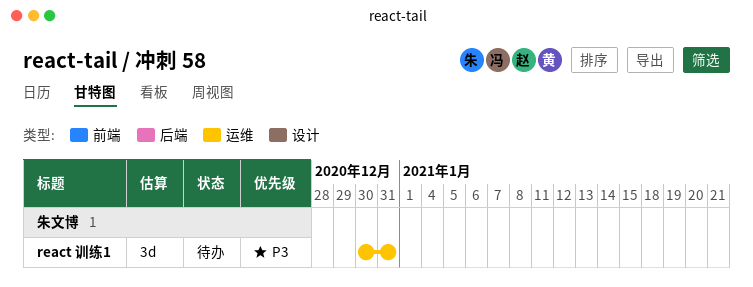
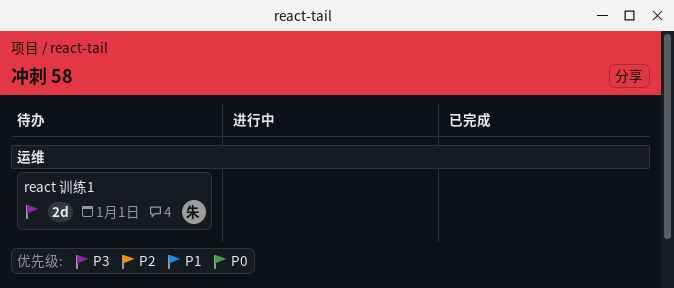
react 训练1, estimate: 3d -> 2d
react 训练1, due: Dec 31 -> Jan 1

